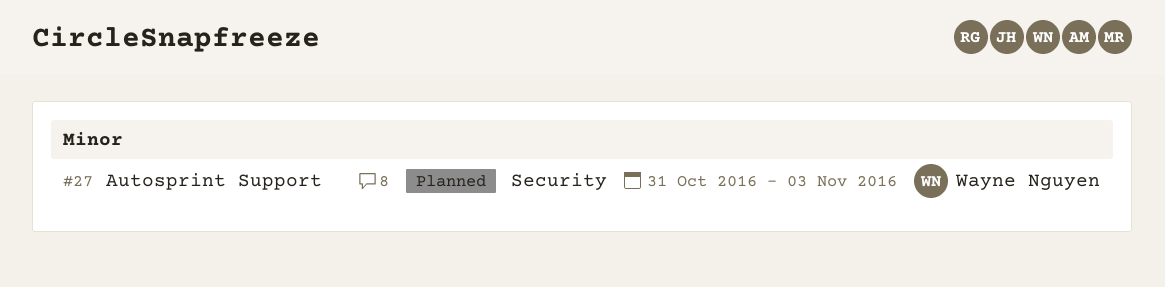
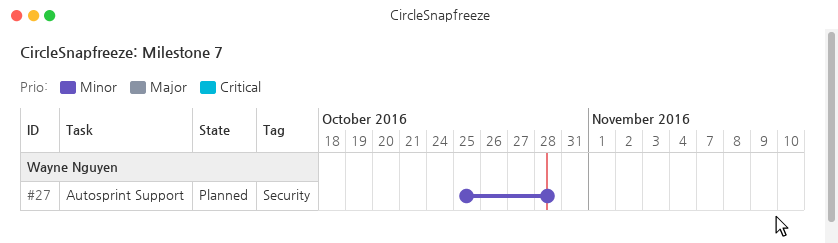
#27, start: Oct 31 -> Oct 25
#27, due: Nov 3 -> Oct 28

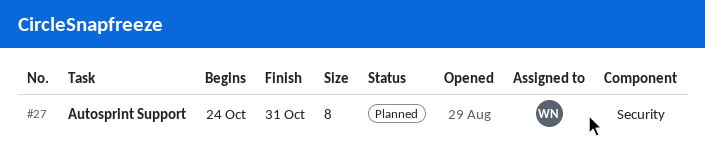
#27, start: Oct 25 -> Oct 24
#27, due: Oct 28 -> Oct 31

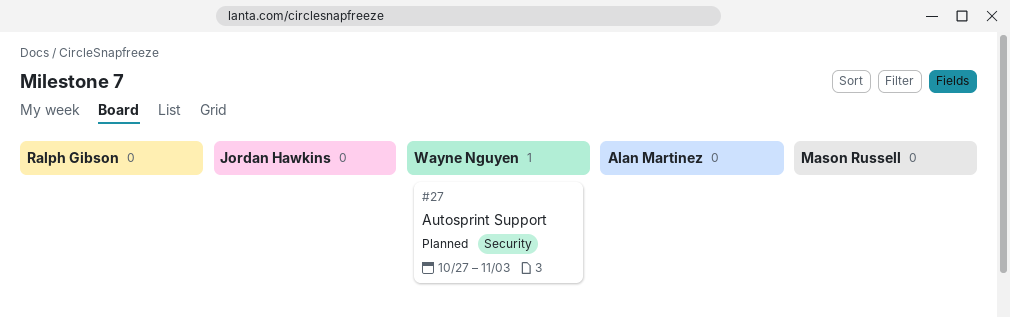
#27, start: Oct 24 -> Oct 27
#27, due: Oct 31 -> Nov 3

